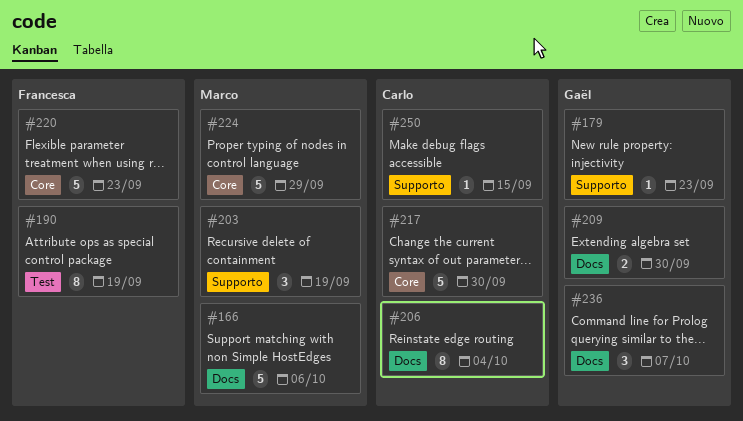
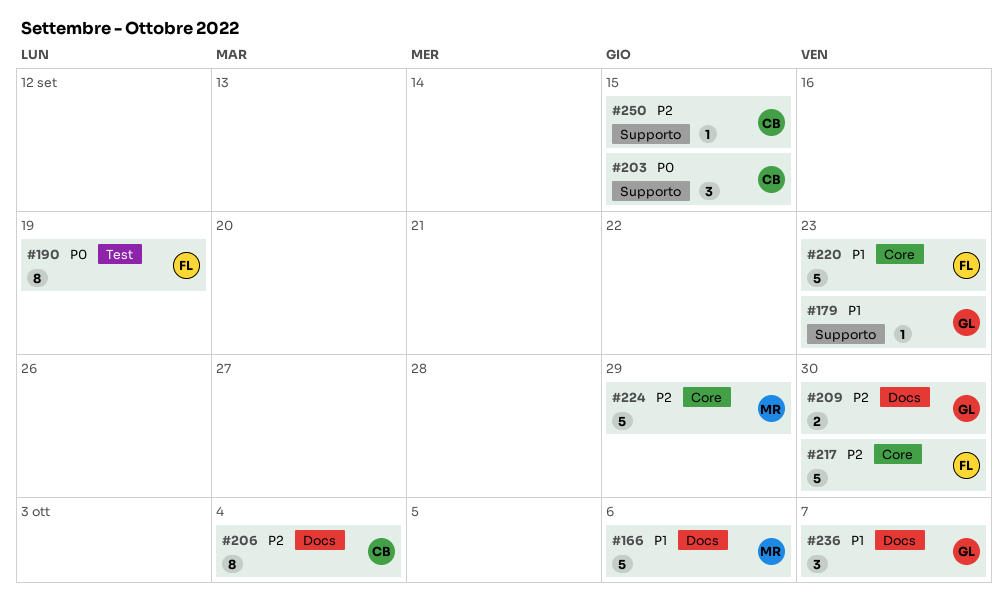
#203, owner: Marco -> Carlo
#203, due: Sep 19 -> Sep 15
#217, owner: Carlo -> Francesca

